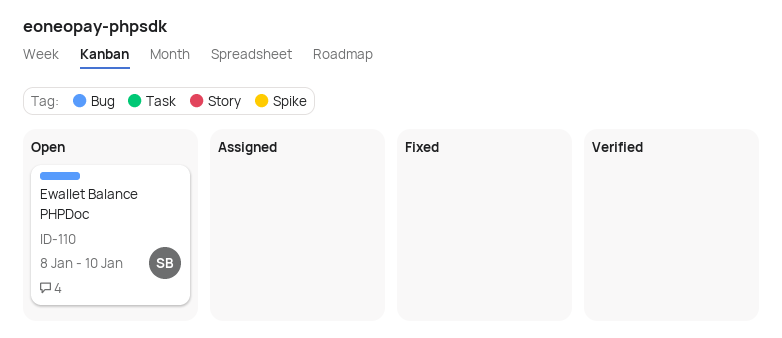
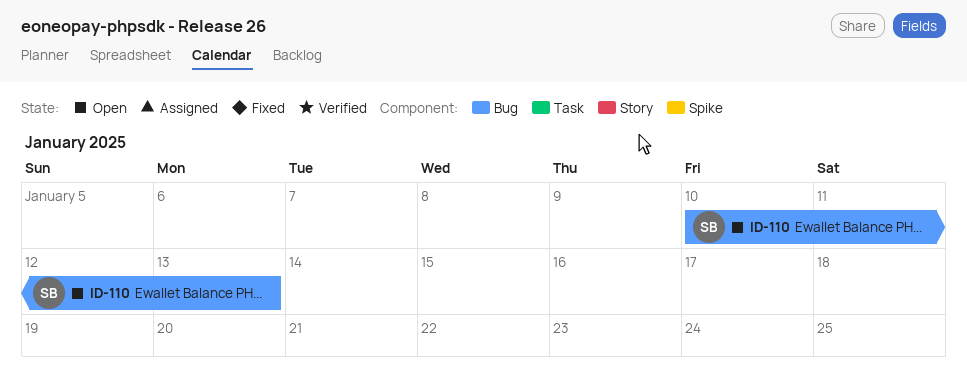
ID-110, start: Jan 8 -> Jan 10
ID-110, due: Jan 10 -> Jan 13

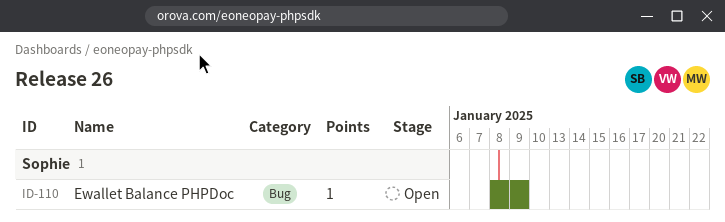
ID-110, start: Jan 10 -> Jan 8
ID-110, due: Jan 13 -> Jan 9

